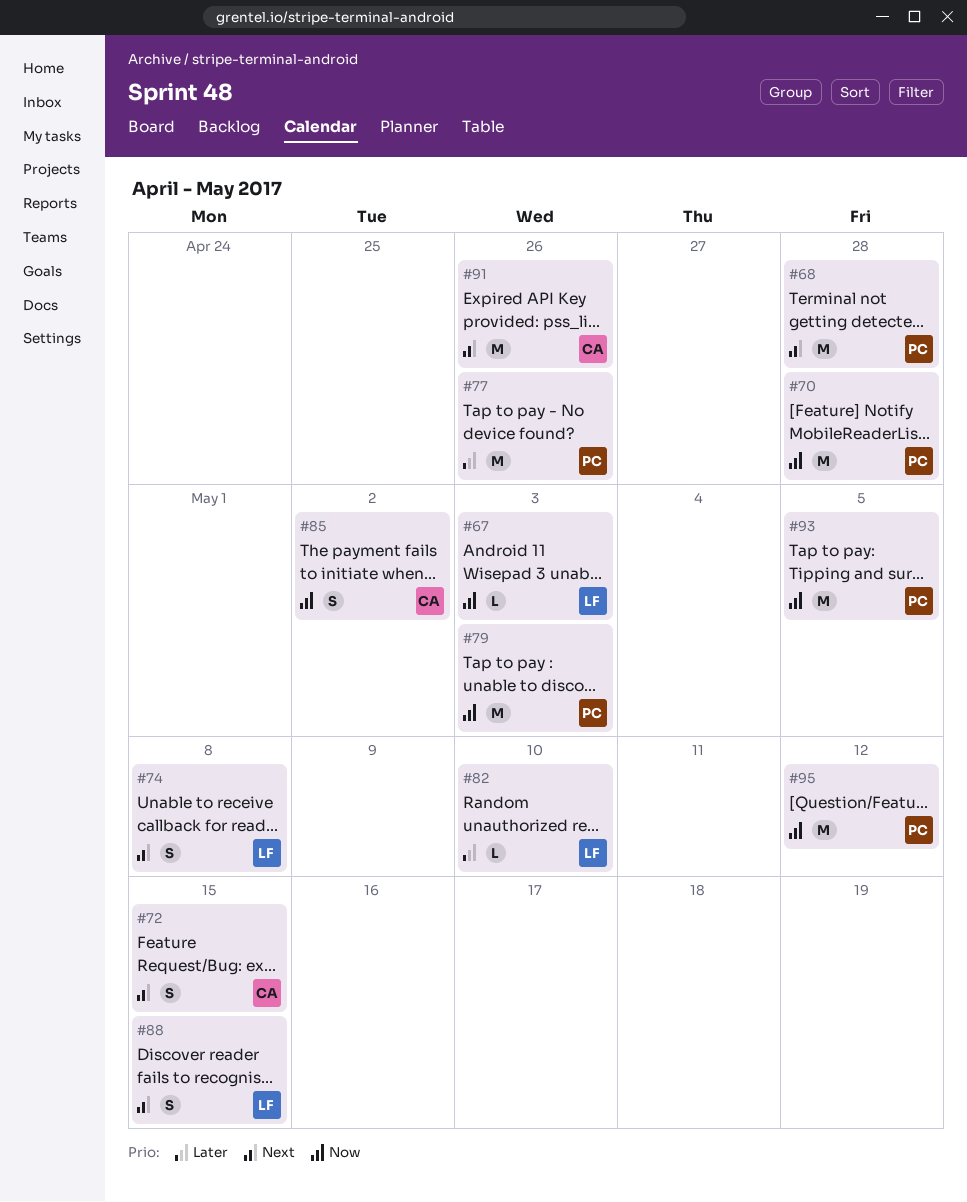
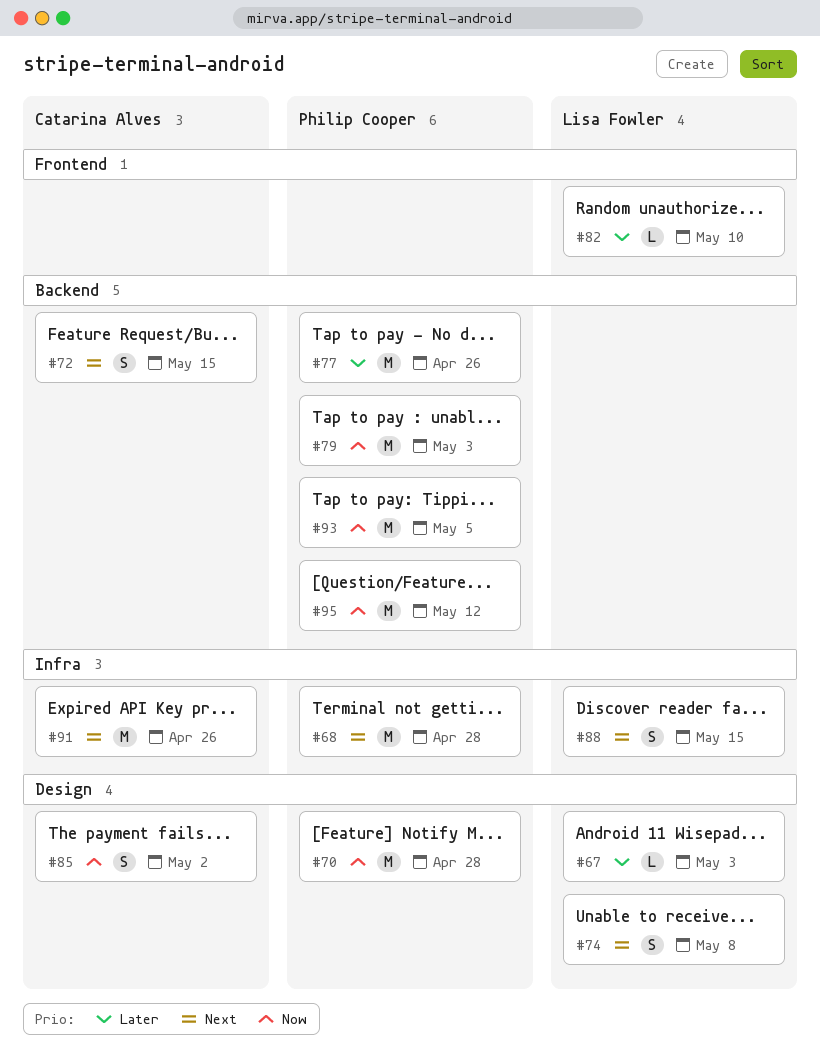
#67, priority: Now -> Later

